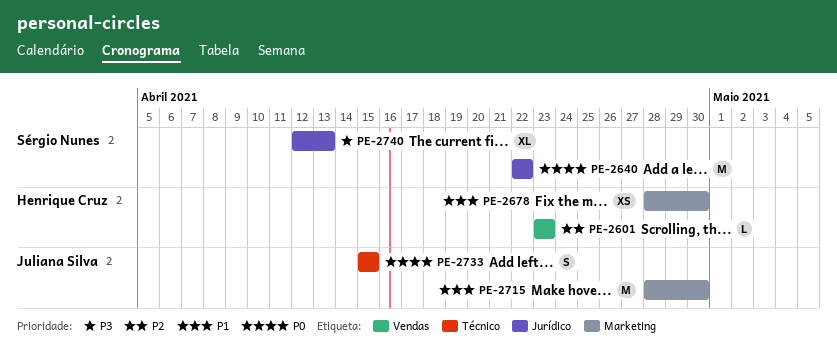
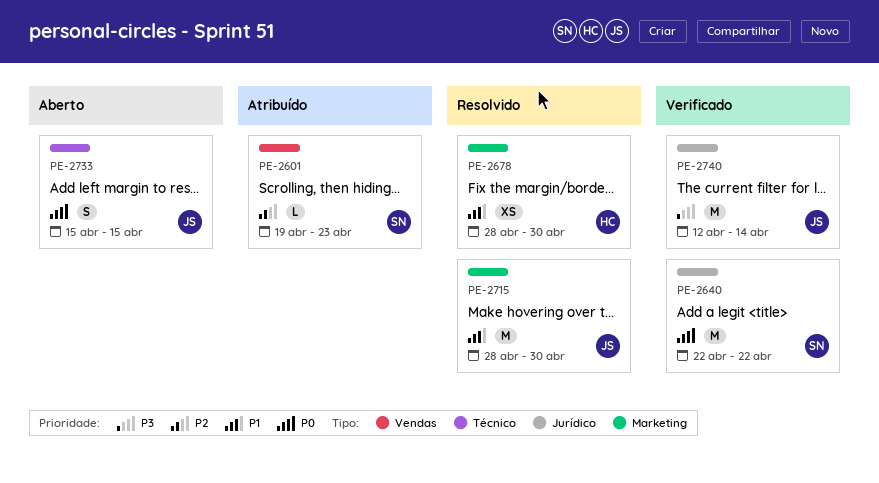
PE-2601, owner: Henrique Cruz -> Sérgio Nunes
PE-2601, start: Apr 23 -> Apr 19
PE-2740, owner: Sérgio Nunes -> Juliana Silva
PE-2740, estimate: XL -> M
PE-2740, due: Apr 13 -> Apr 14

